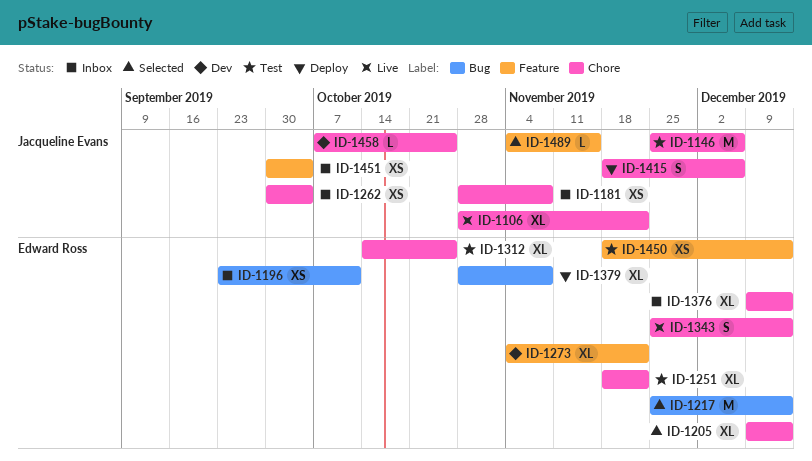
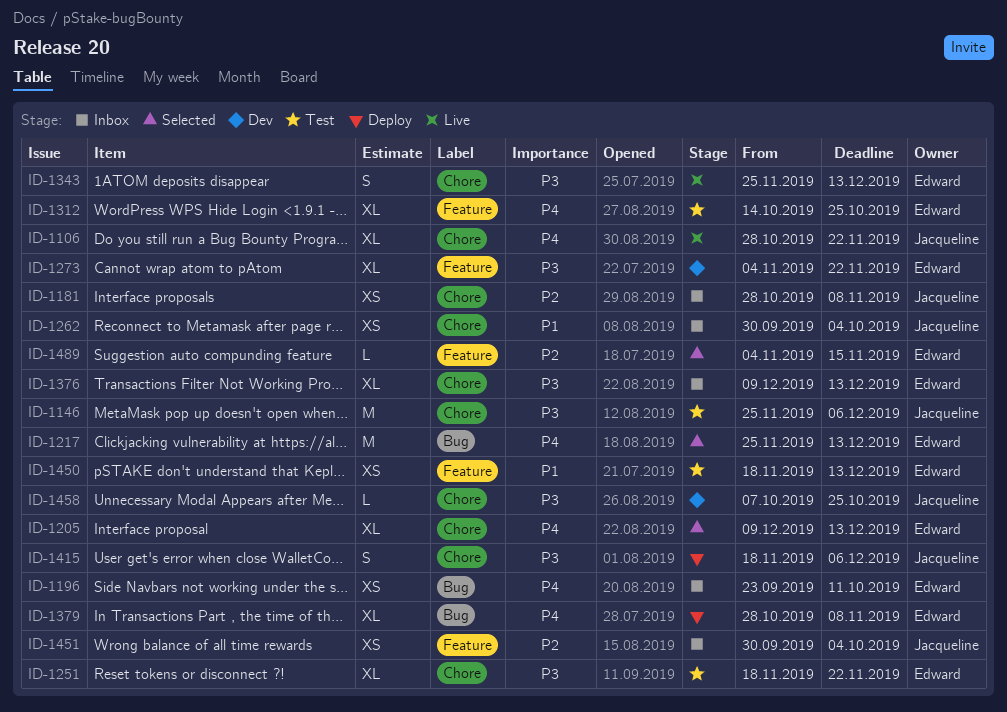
ID-1312, label: Chore -> Feature
ID-1489, owner: Jacqueline Evans -> Edward Ross

